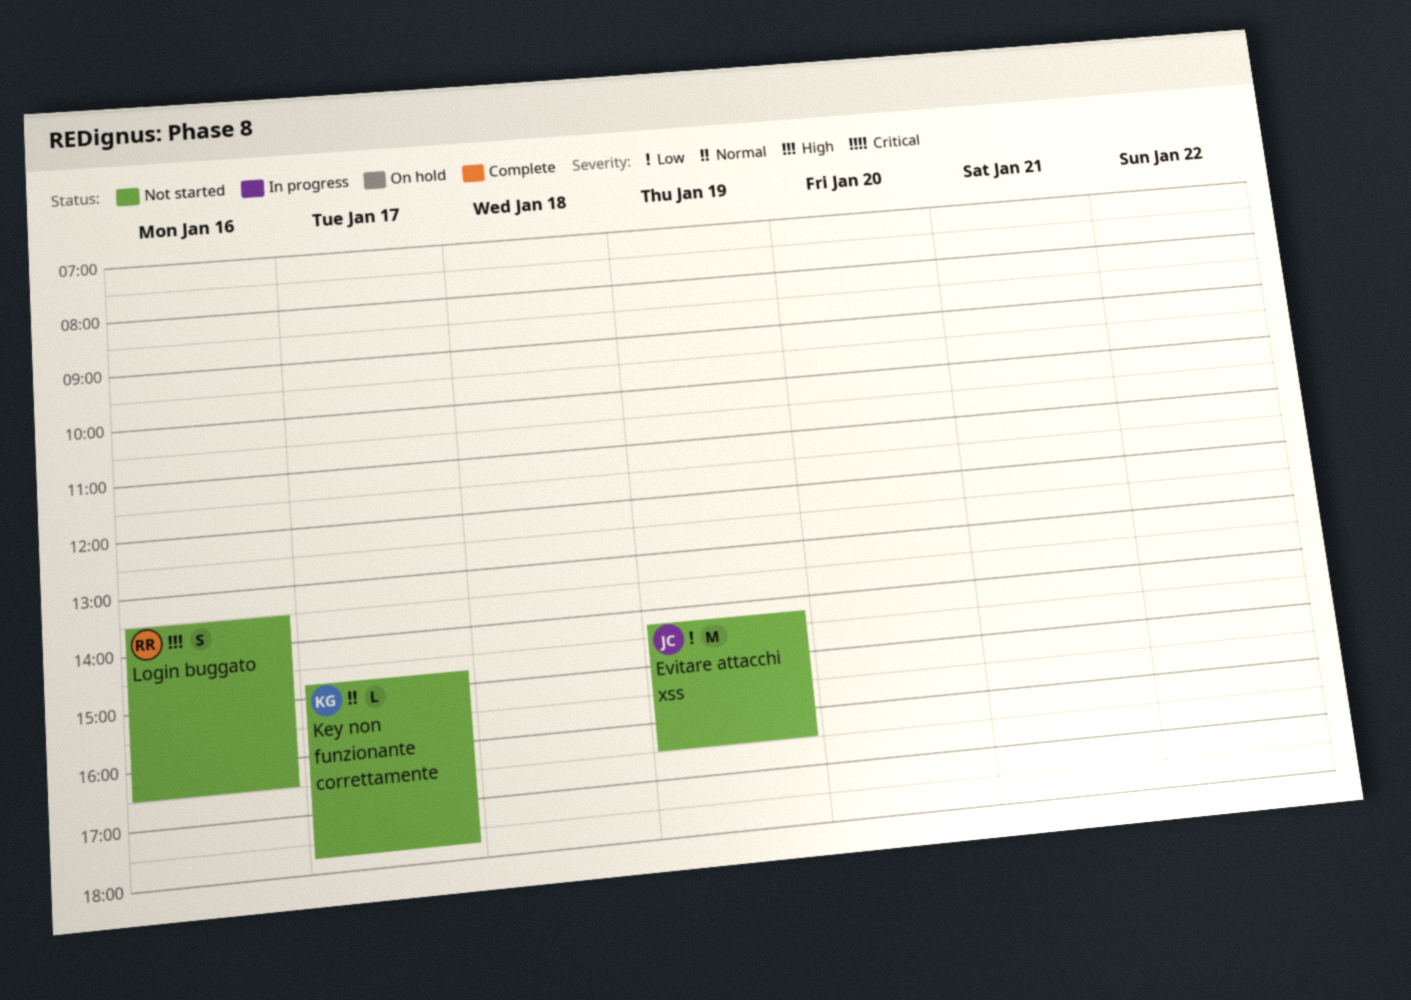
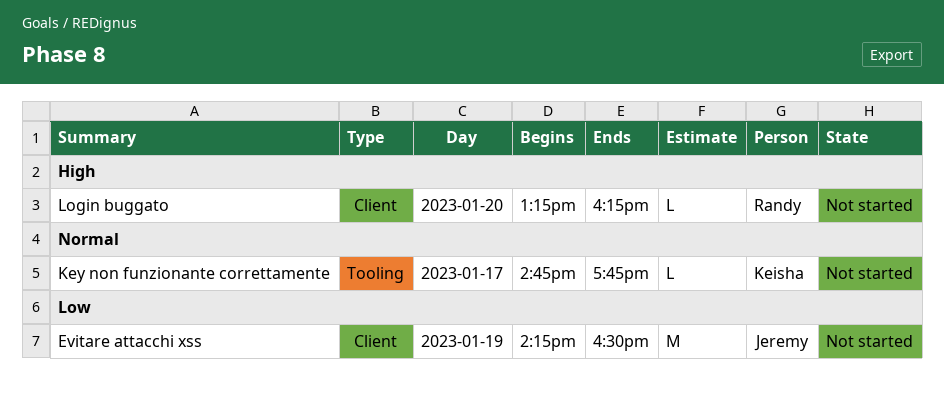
Login buggato, estimate: S -> L
Login buggato, day: Jan 16 -> Jan 20
Login buggato, begins: 13:30 -> 13:15
Login buggato, ends: 16:30 -> 16:15

